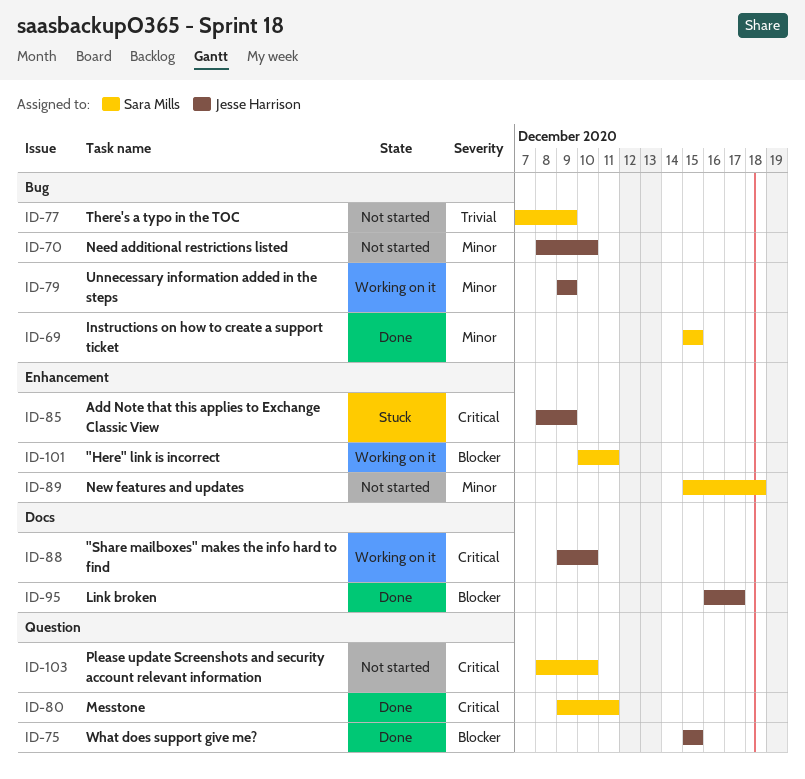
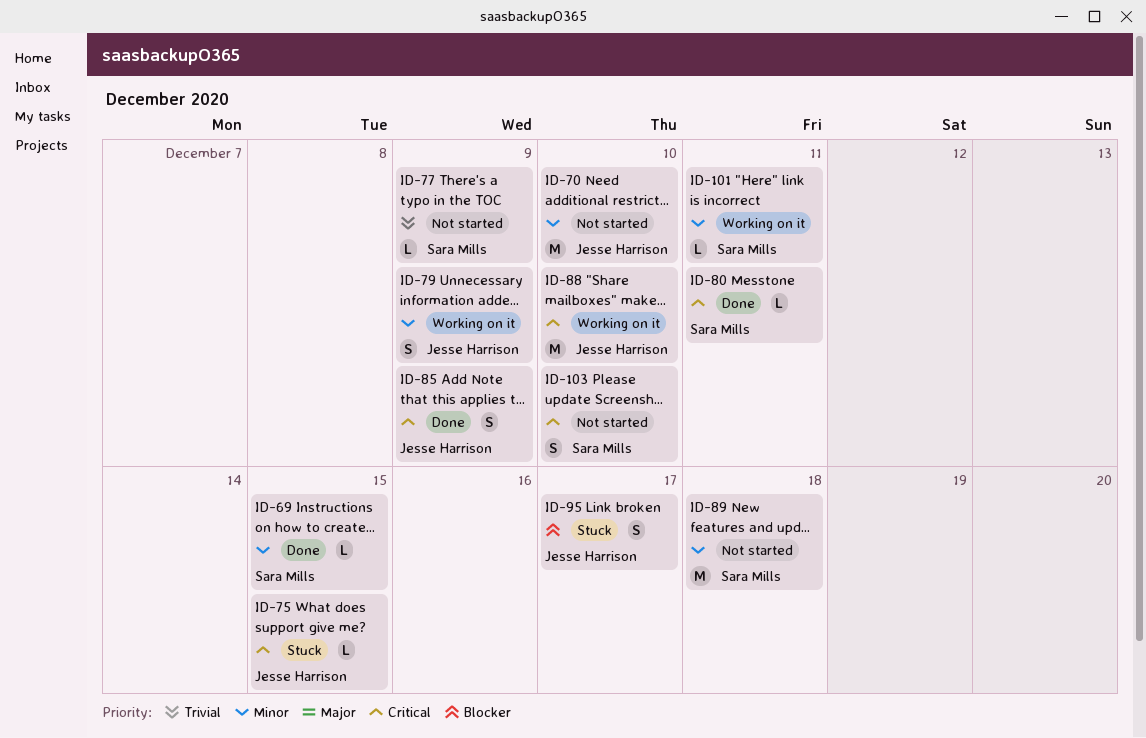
ID-75, status: Done -> Stuck
ID-75, priority: Blocker -> Critical
ID-85, status: Stuck -> Done
ID-95, status: Done -> Stuck
ID-101, priority: Blocker -> Minor

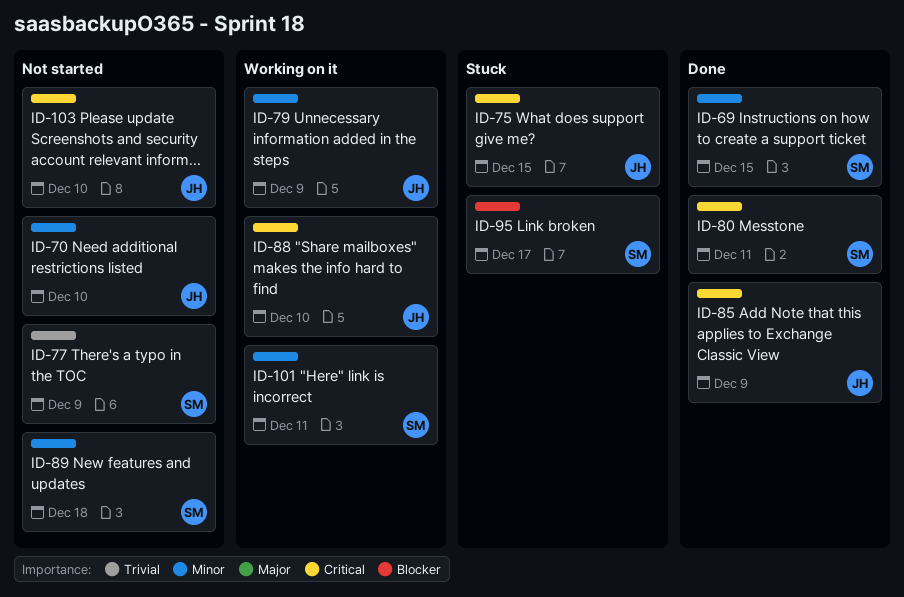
ID-95, owner: Jesse Harrison -> Sara Mills
ID-103, owner: Sara Mills -> Jesse Harrison

